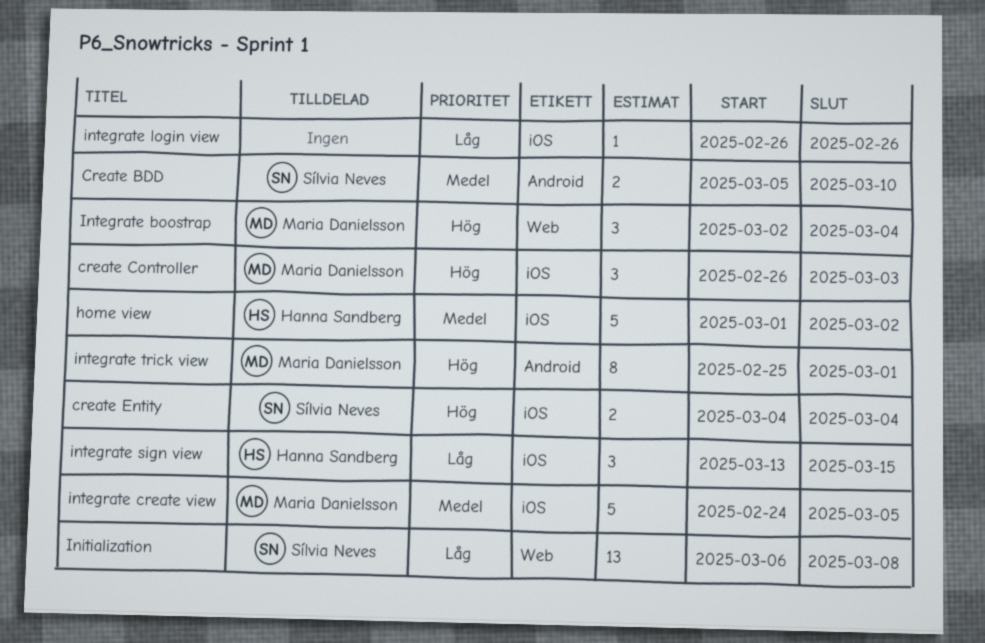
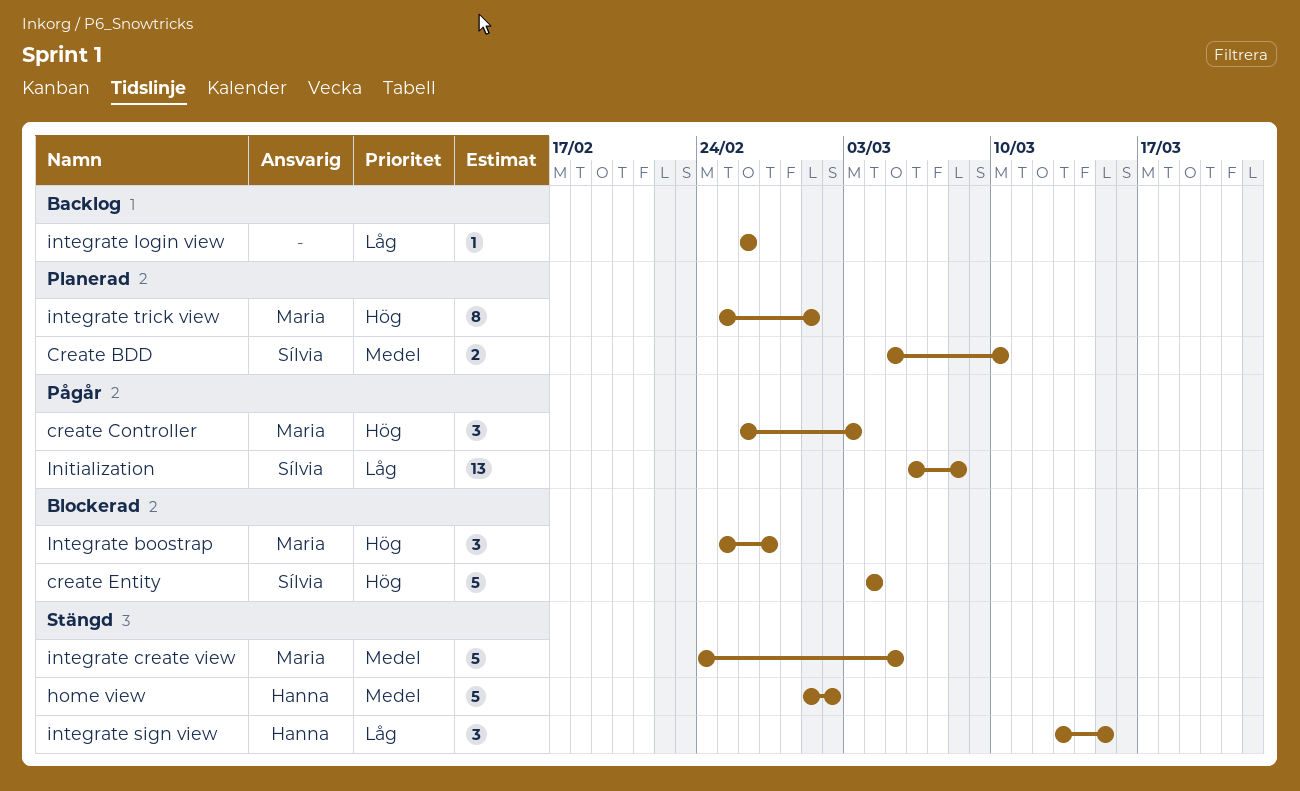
create Entity, estimate: 2 -> 5
Integrate boostrap, start: Mar 2 -> Feb 25
Integrate boostrap, due: Mar 4 -> Feb 27

